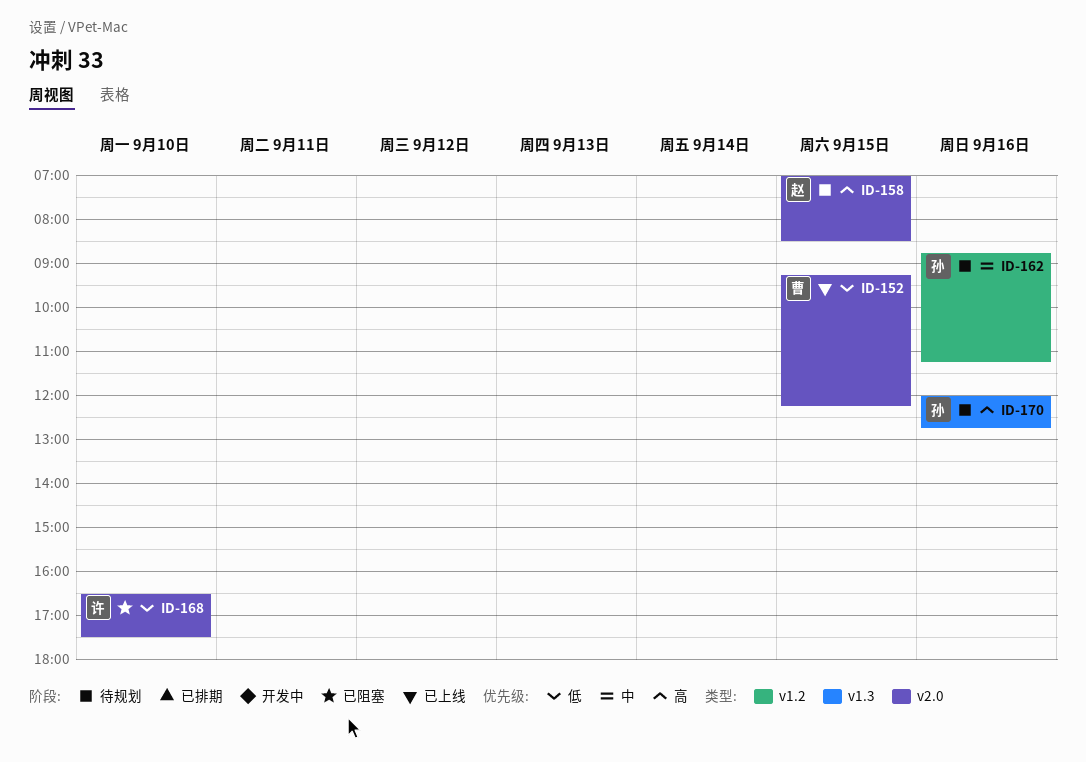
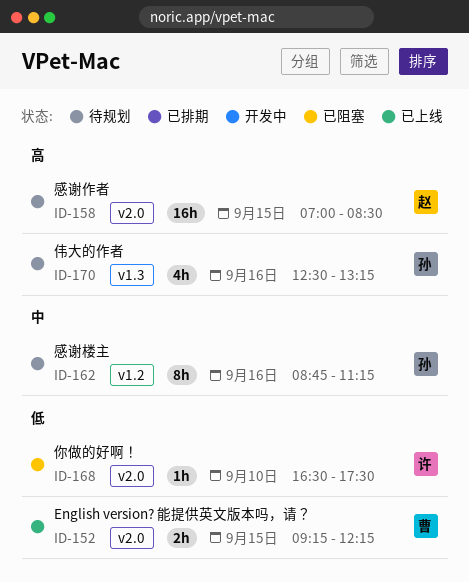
ID-170, begins: 12:00 -> 12:30
ID-170, ends: 12:45 -> 13:15

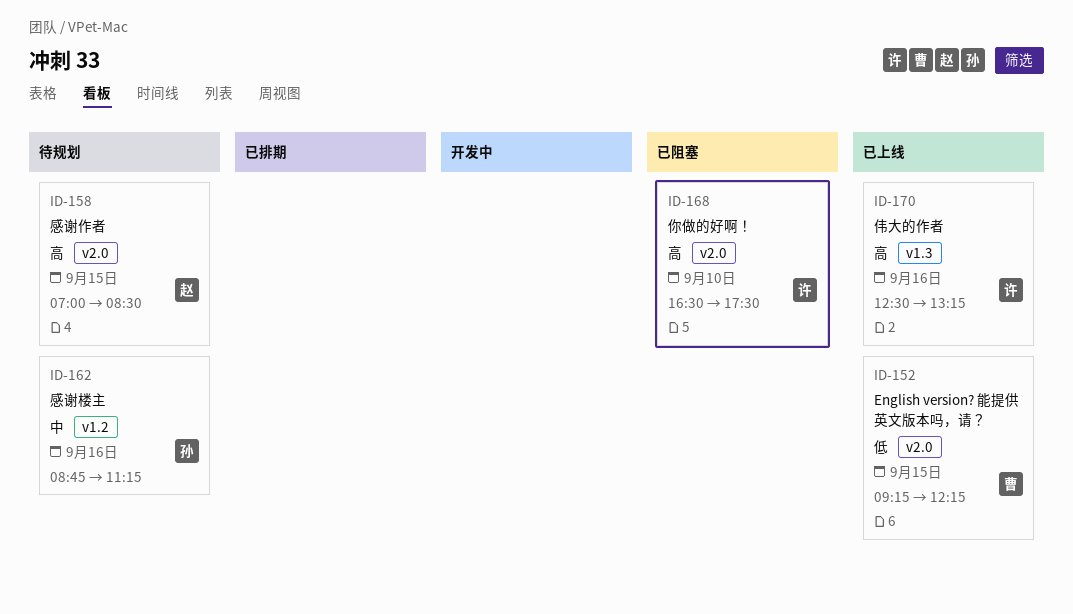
ID-168, priority: 低 -> 高
ID-170, status: 待规划 -> 已上线
ID-170, owner: 孙 -> 许

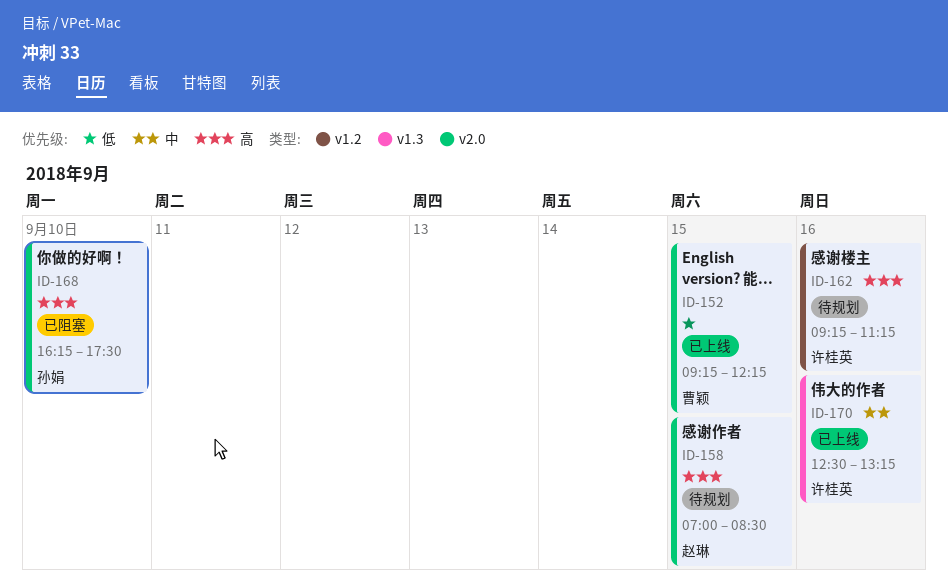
ID-162, owner: 孙娟 -> 许桂英
ID-162, priority: 中 -> 高
ID-162, begins: 08:45 -> 09:15
ID-168, owner: 许桂英 -> 孙娟
ID-168, begins: 16:30 -> 16:15
ID-170, priority: 高 -> 中

